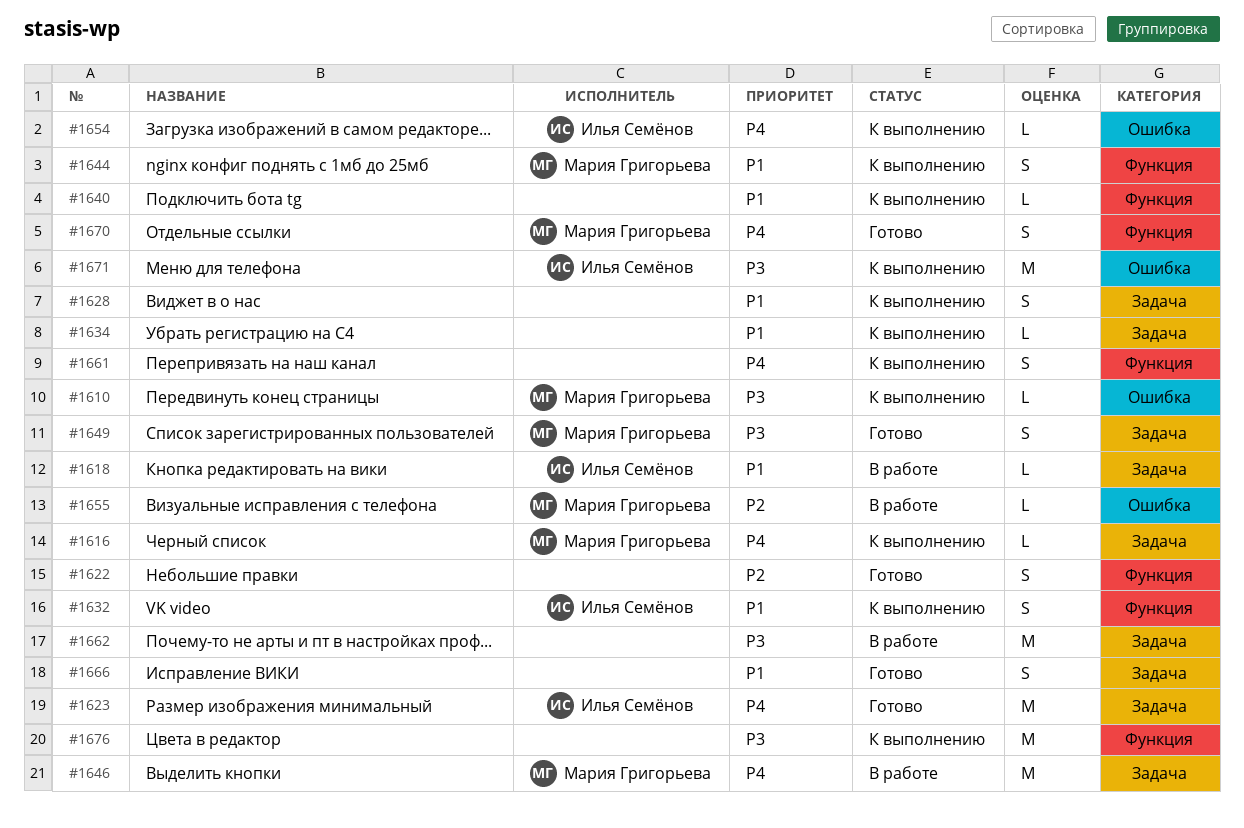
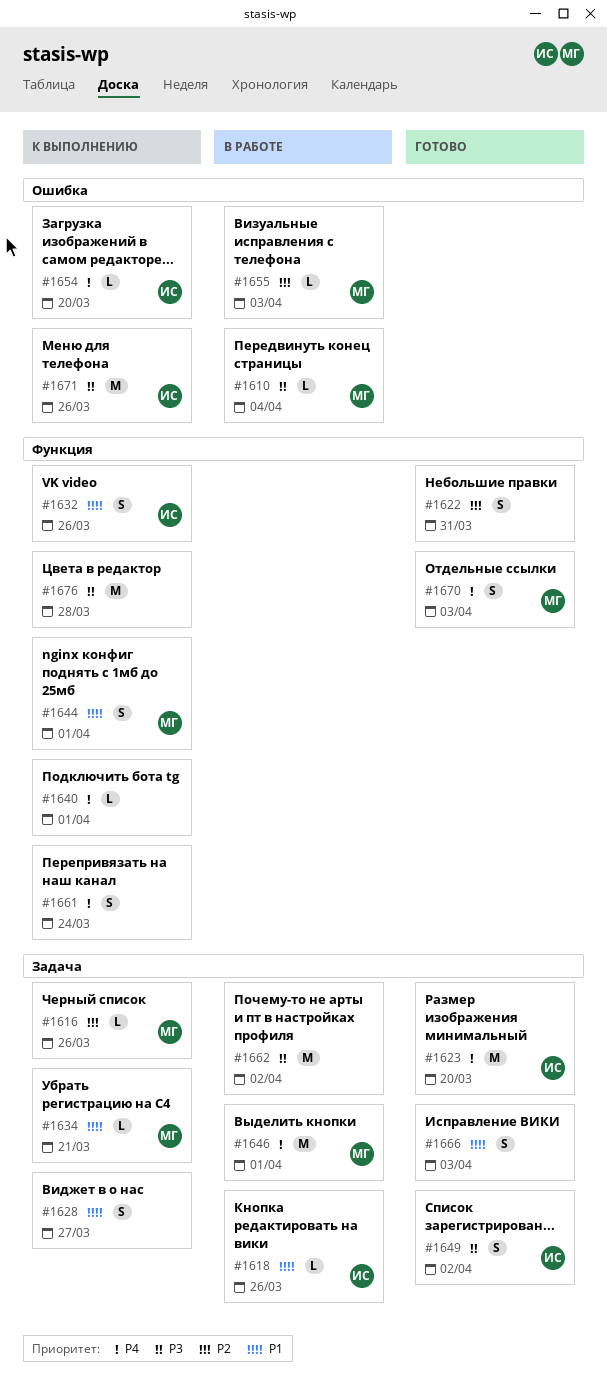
#1610, status: К выполнению -> В работе
#1616, priority: P4 -> P2
#1634, owner: none -> Мария Григорьева
#1640, priority: P1 -> P4
#1649, owner: Мария Григорьева -> Илья Семёнов

